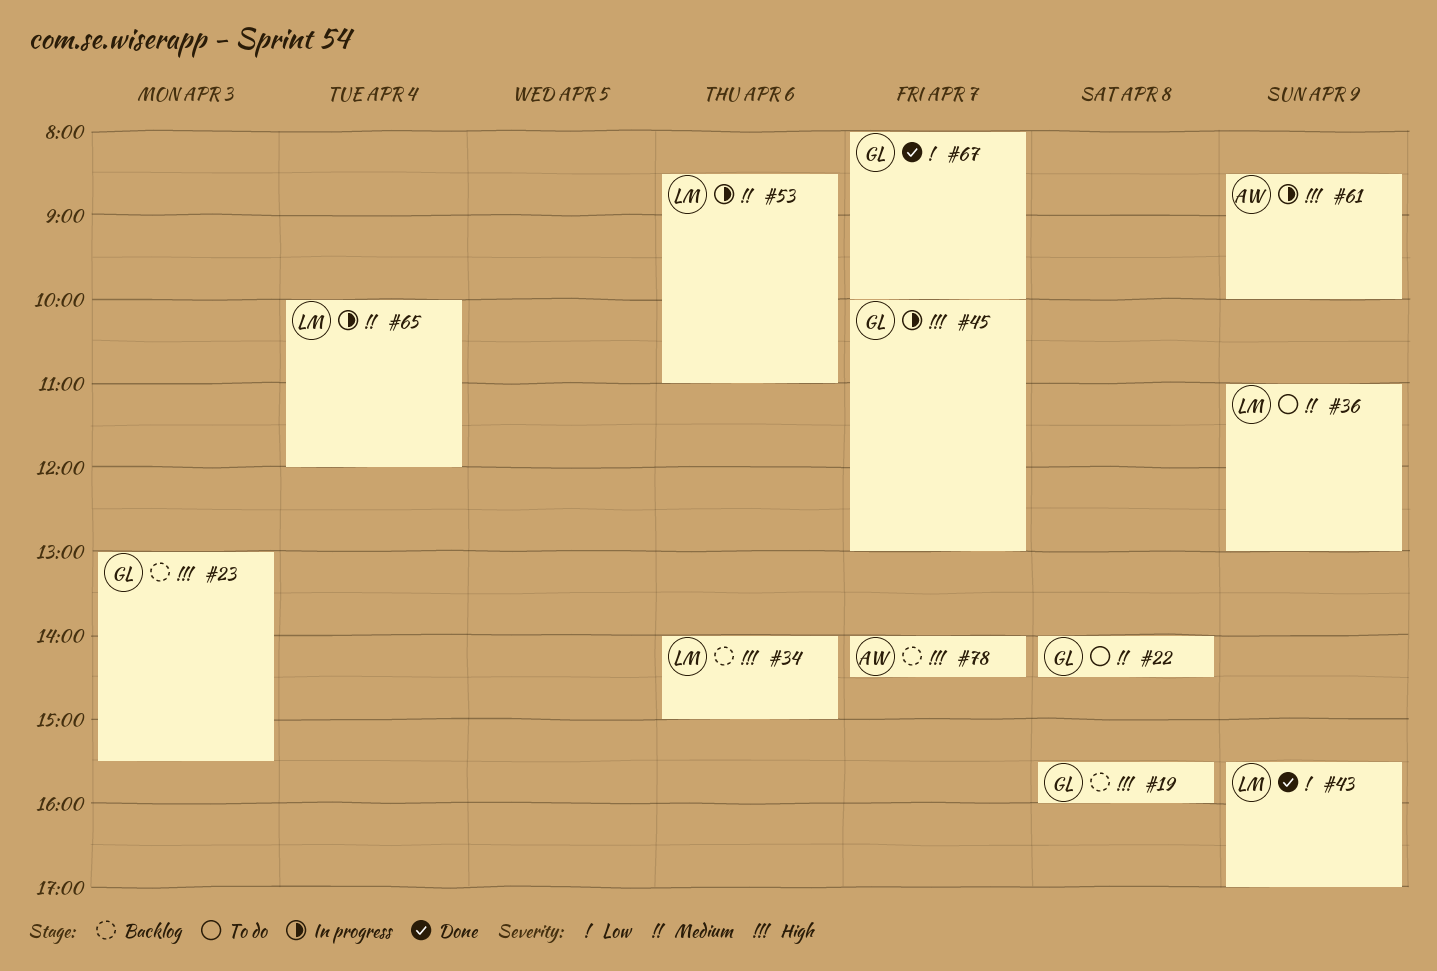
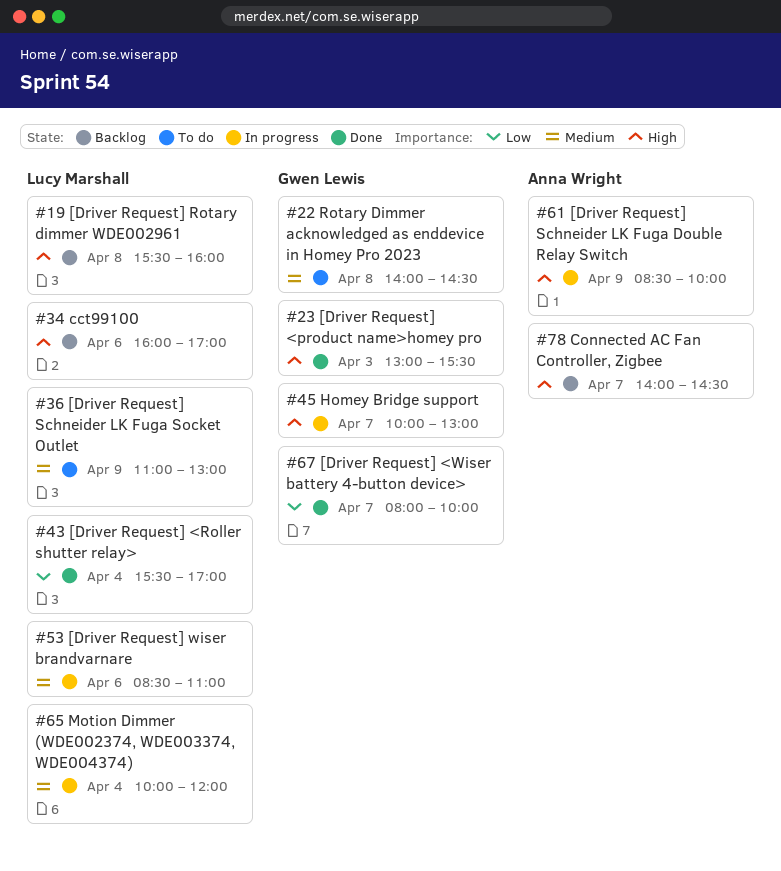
#19, owner: Gwen Lewis -> Lucy Marshall
#23, status: Backlog -> Done
#34, begins: 14:00 -> 16:00
#34, ends: 15:00 -> 17:00
#43, day: Apr 9 -> Apr 4

